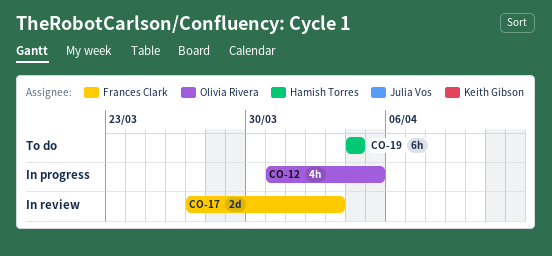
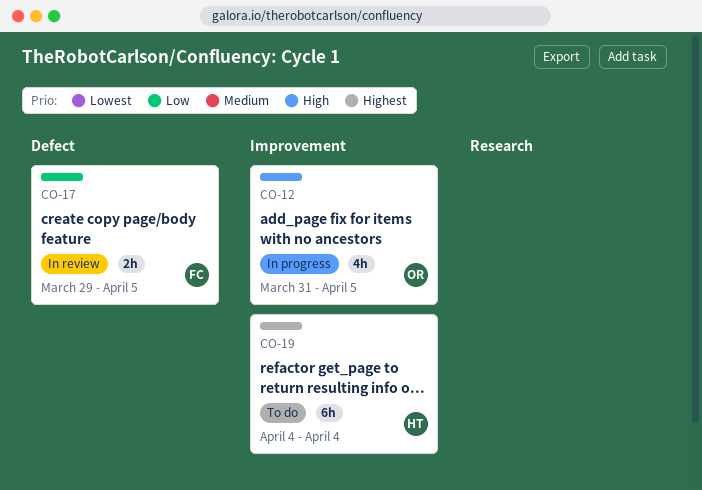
CO-17, estimate: 2d -> 2h
CO-17, start: Mar 27 -> Mar 29
CO-17, due: Apr 3 -> Apr 5

